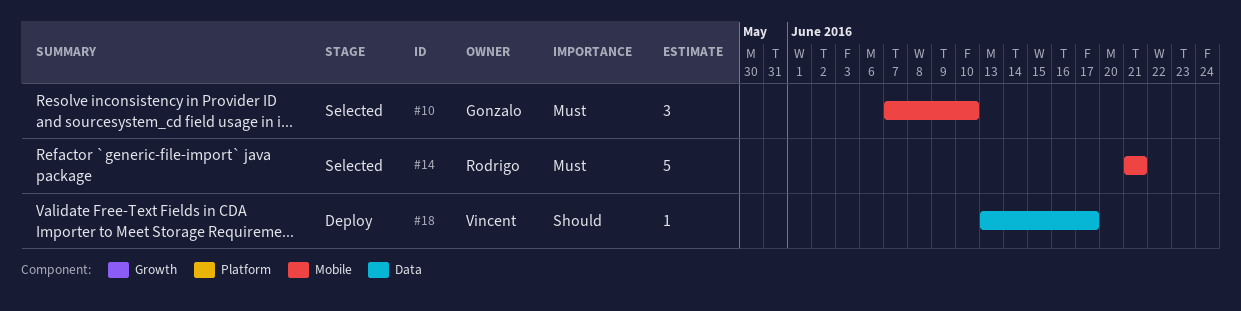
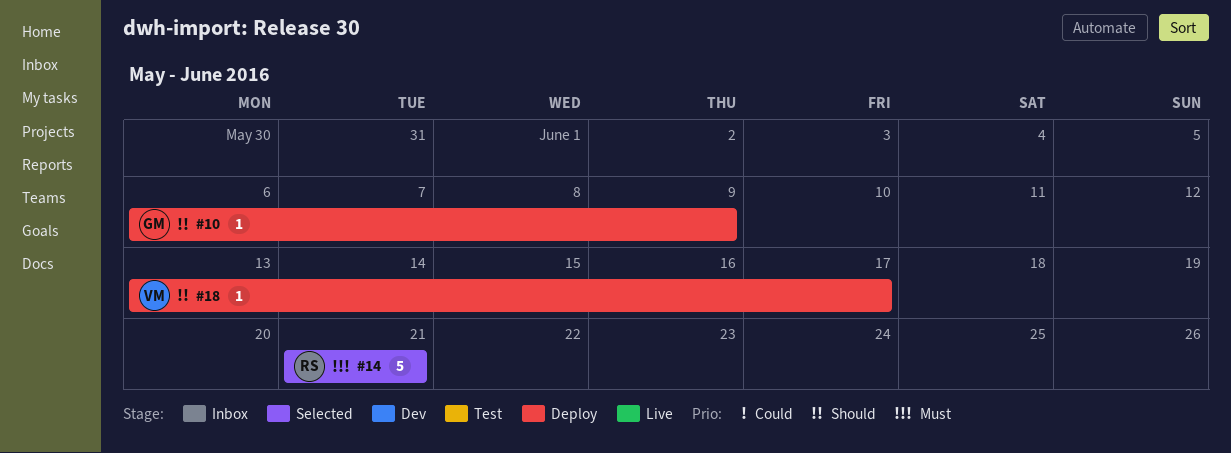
#10, status: Selected -> Deploy
#10, priority: Must -> Should
#10, estimate: 3 -> 1
#10, start: Jun 7 -> Jun 6
#10, due: Jun 10 -> Jun 9

